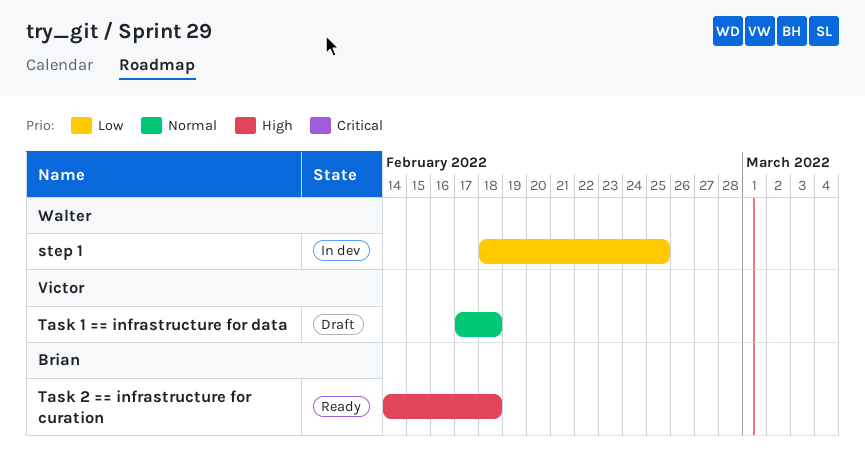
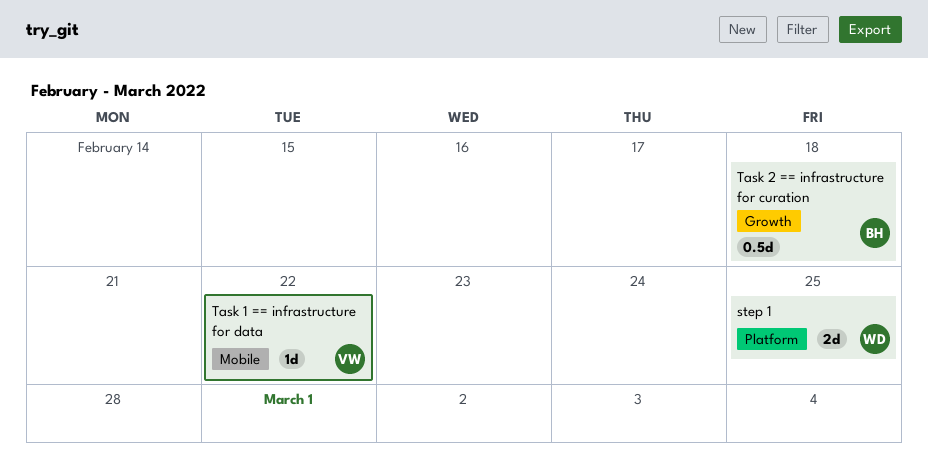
Task 1 == infrastructure for data, due: Feb 18 -> Feb 22

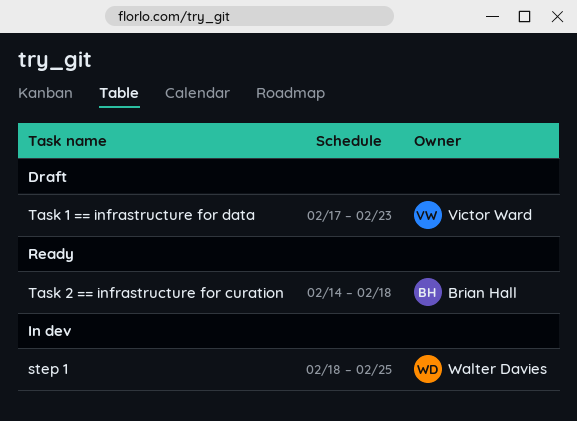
Task 1 == infrastructure for data, due: Feb 22 -> Feb 23

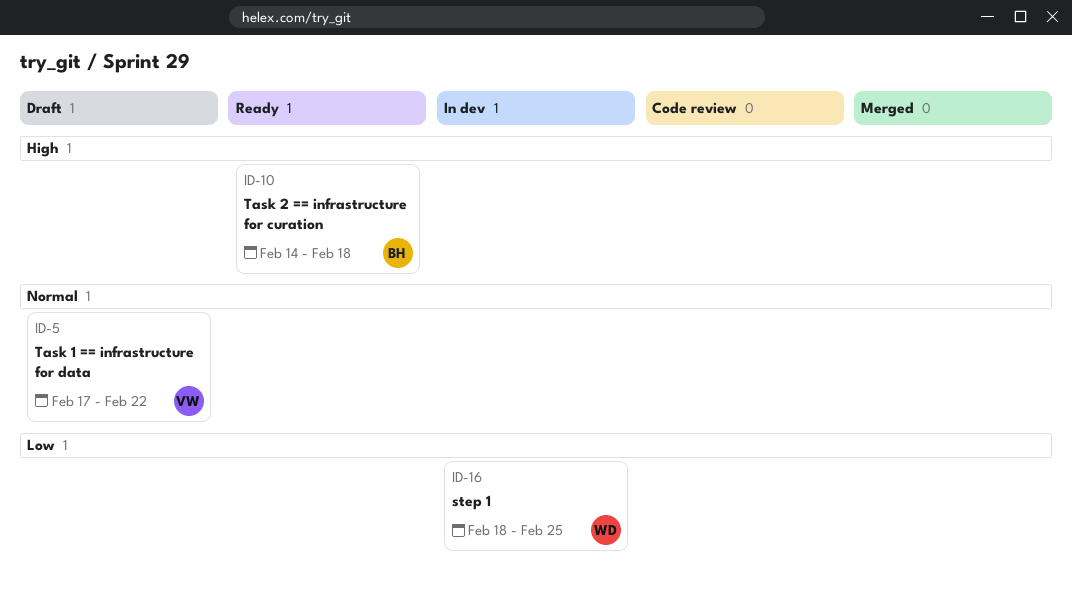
Task 1 == infrastructure for data, due: Feb 23 -> Feb 22

